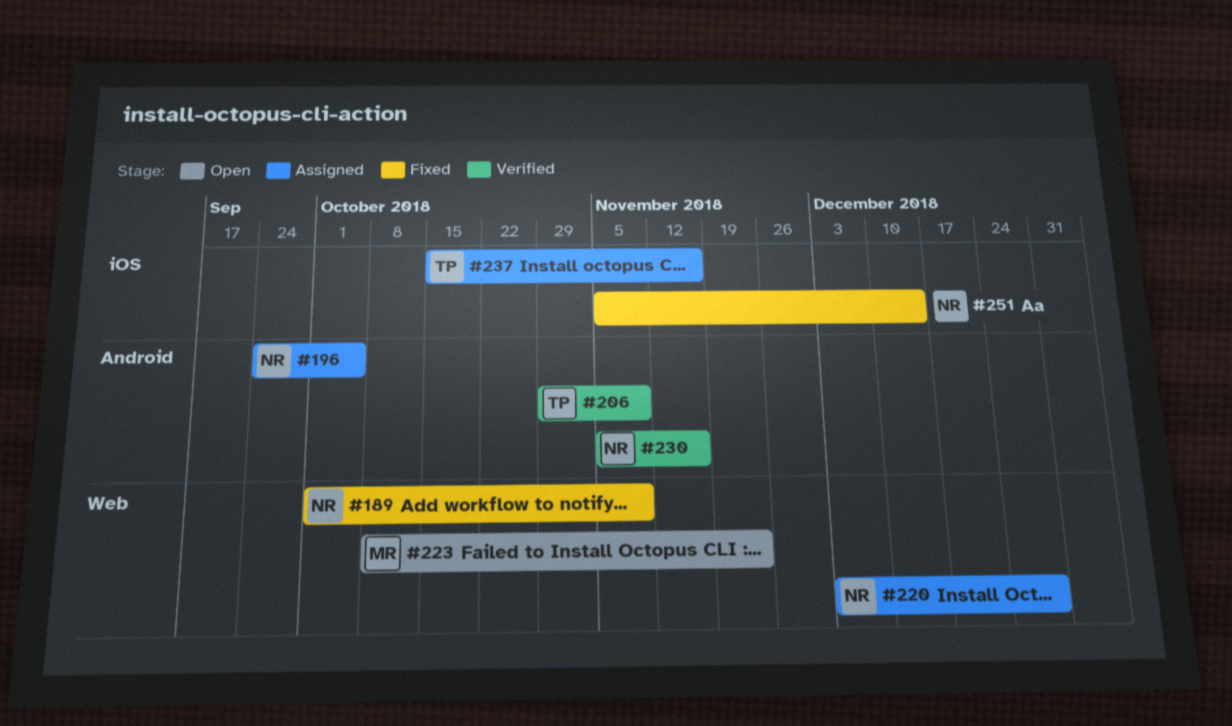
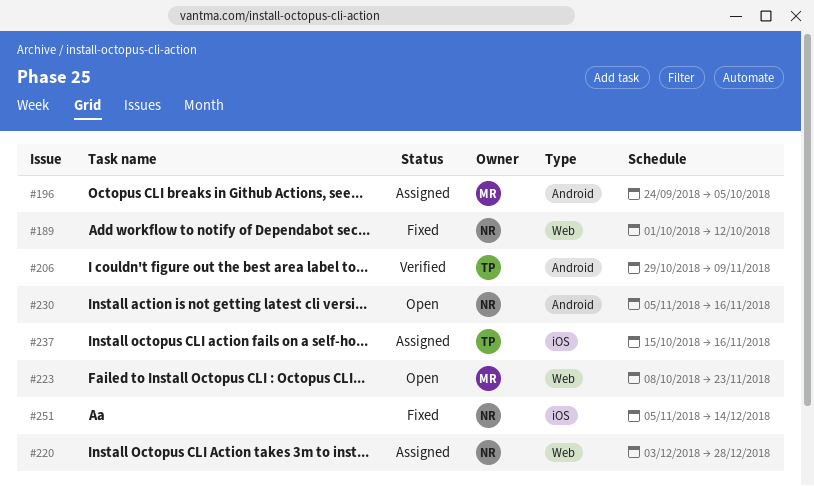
#189, due: Nov 9 -> Oct 12
#196, owner: NR -> MR
#230, status: Verified -> Open

